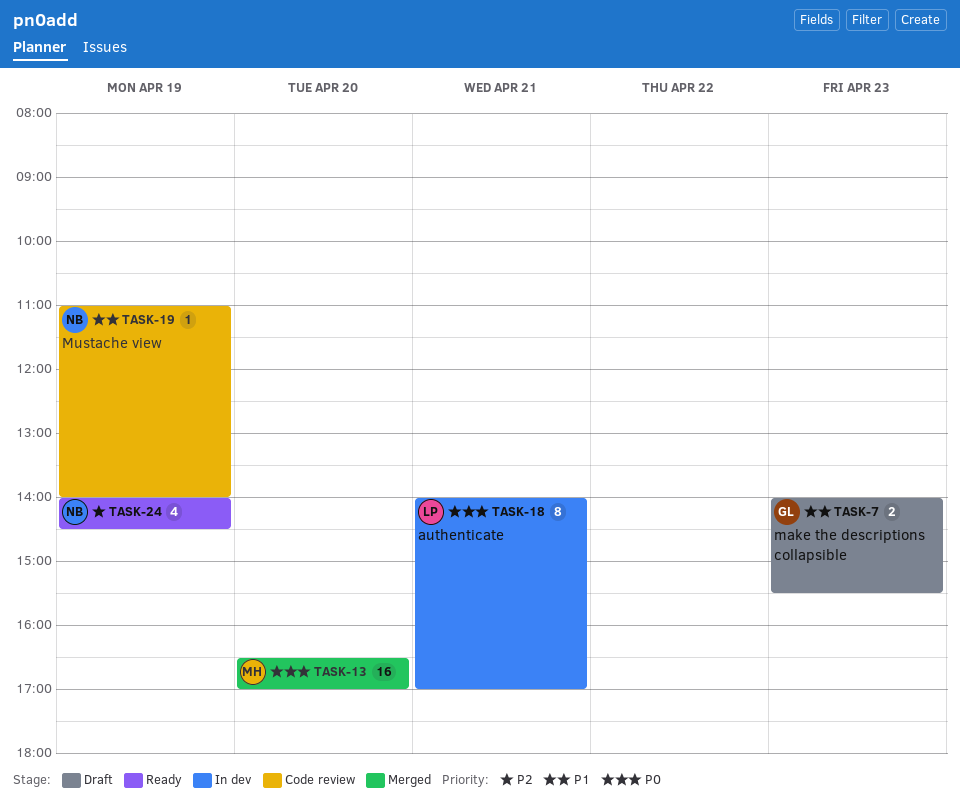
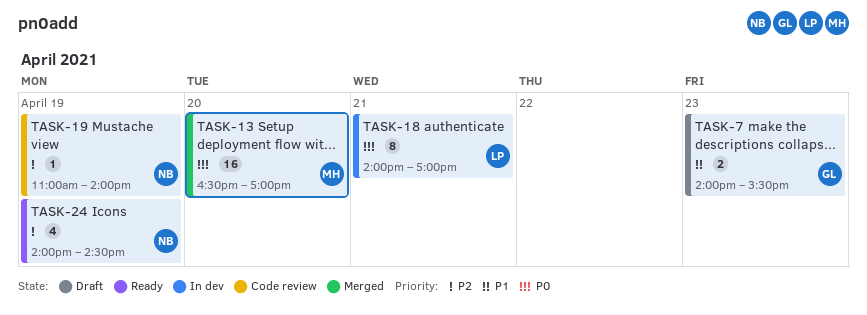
TASK-19, priority: P1 -> P2

